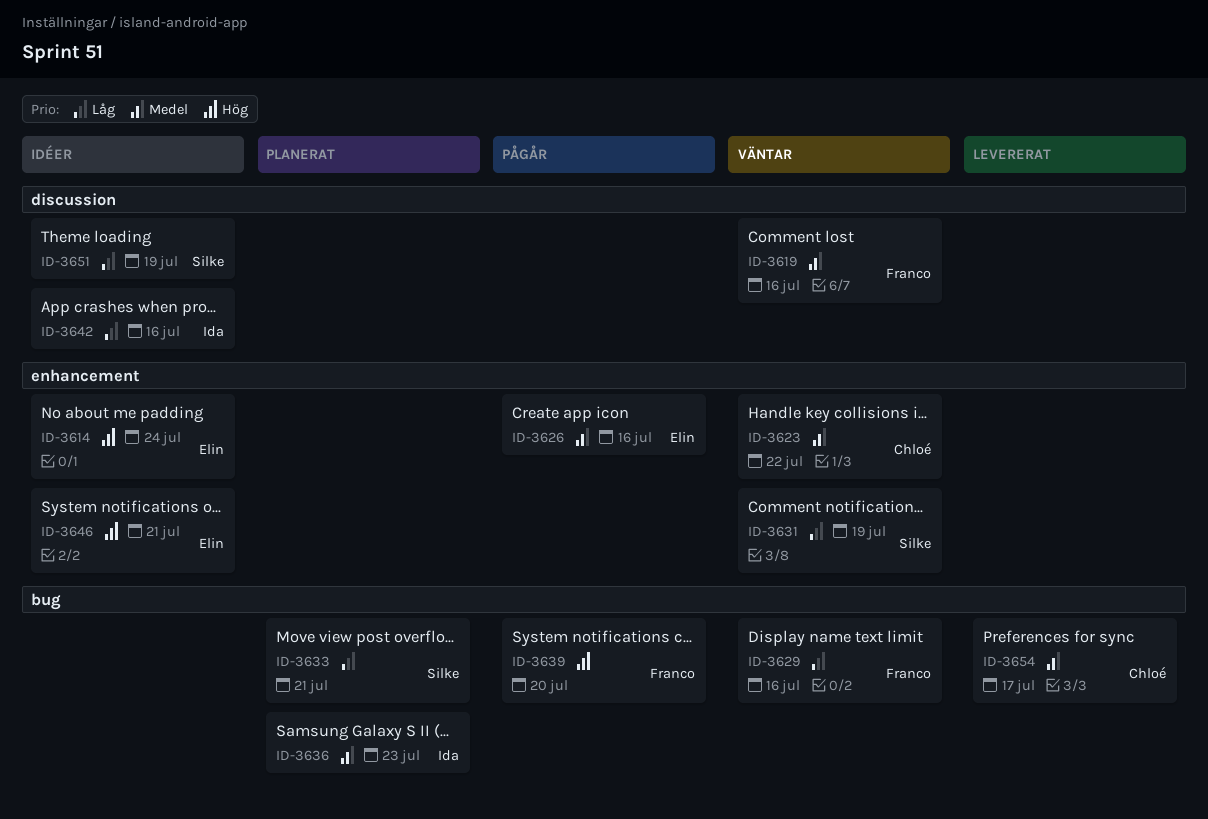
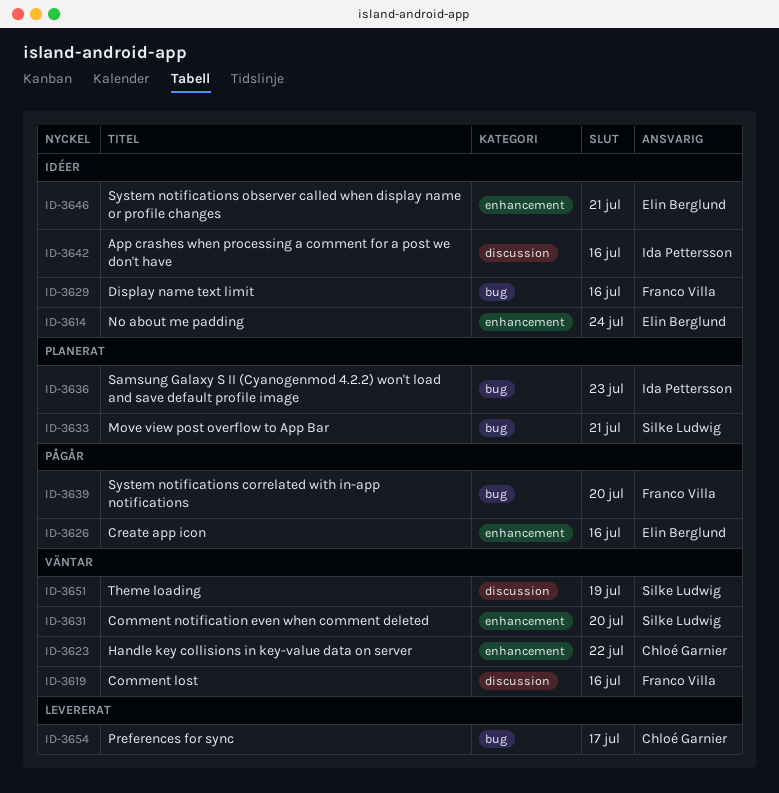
ID-3629, status: Väntar -> Idéer
ID-3631, due: Jul 19 -> Jul 20
ID-3651, status: Idéer -> Väntar

